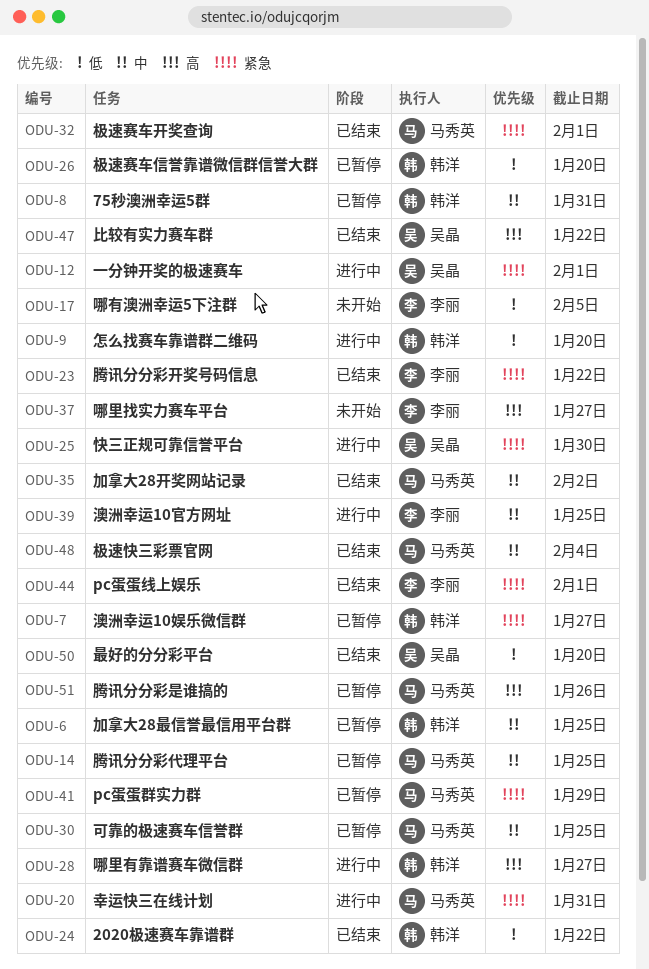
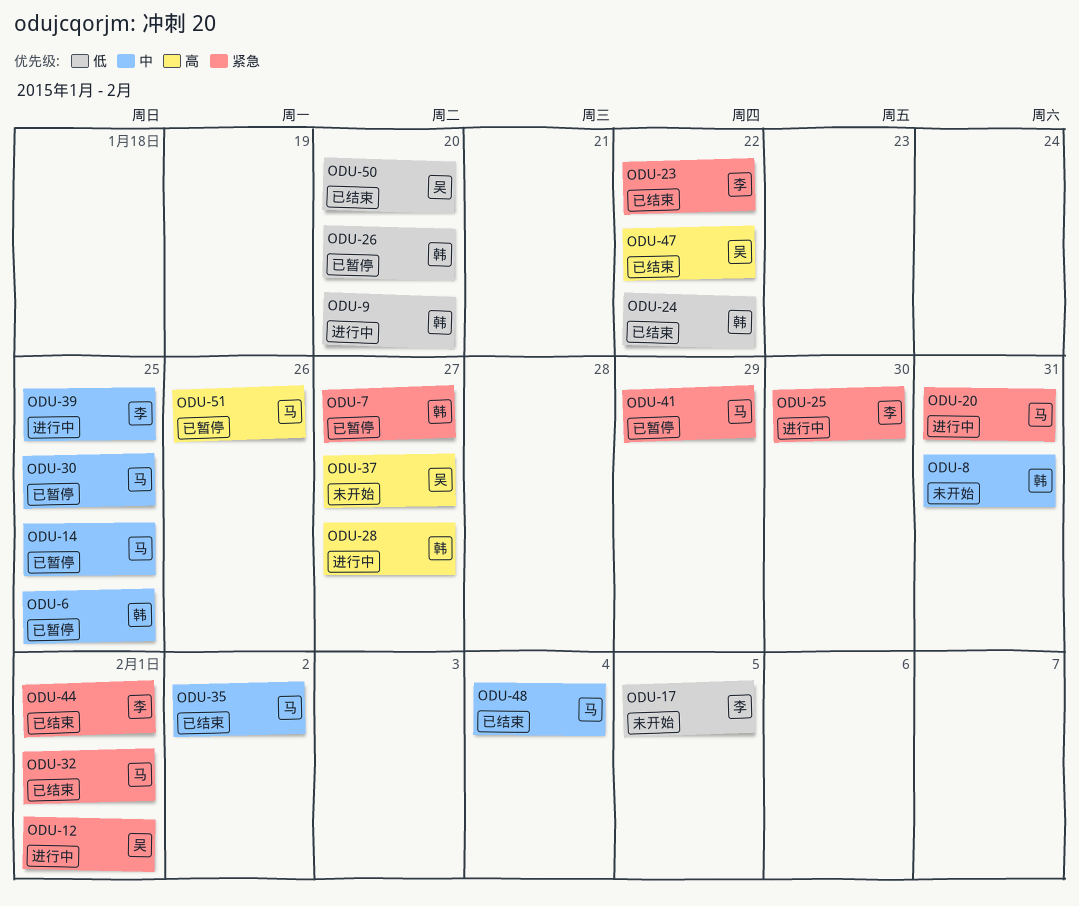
ODU-8, status: 已暂停 -> 未开始
ODU-25, owner: 吴晶 -> 李丽
ODU-37, owner: 李丽 -> 吴晶

